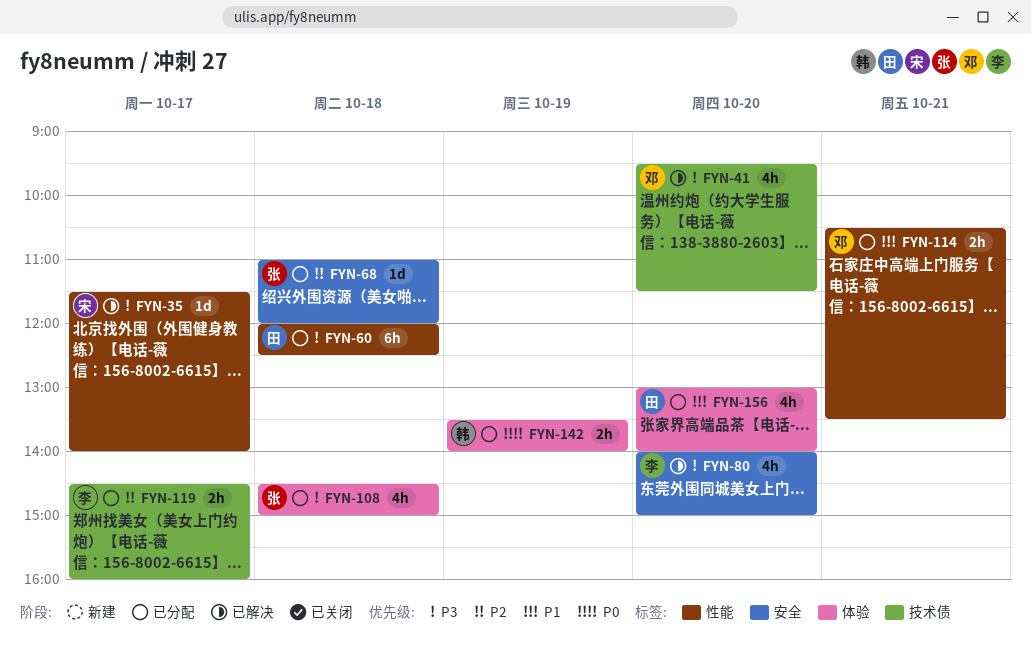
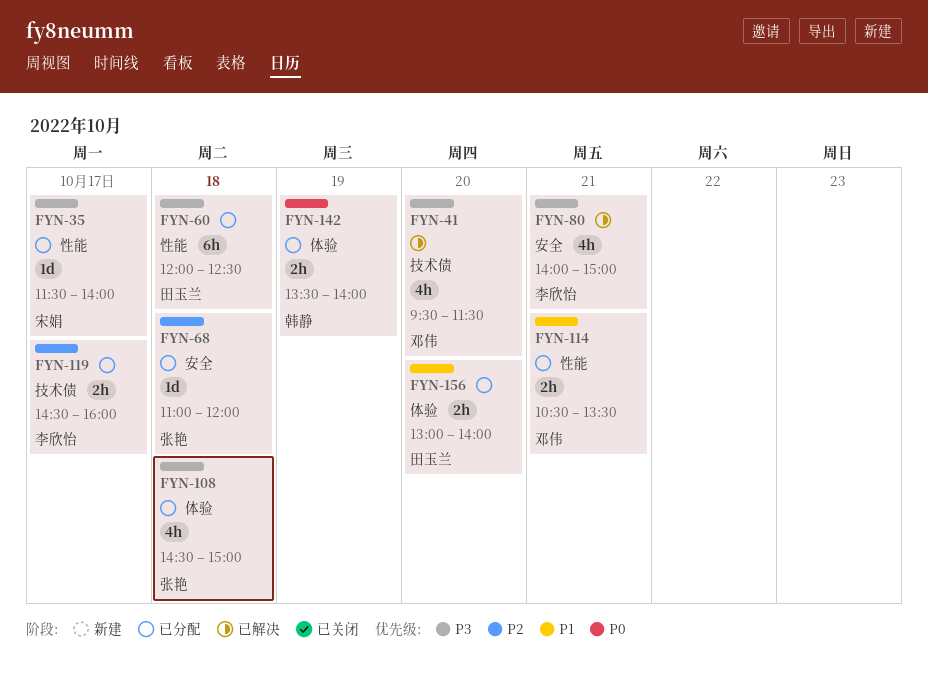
FYN-35, status: 已解决 -> 已分配
FYN-80, day: Oct 20 -> Oct 21
FYN-156, estimate: 4h -> 2h

